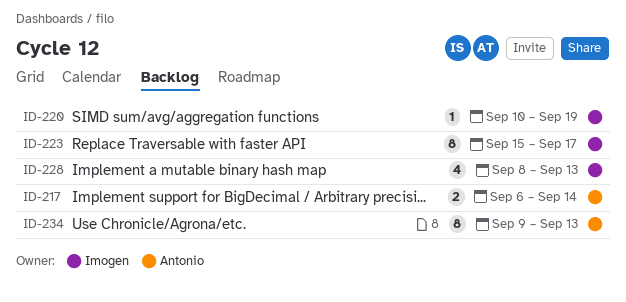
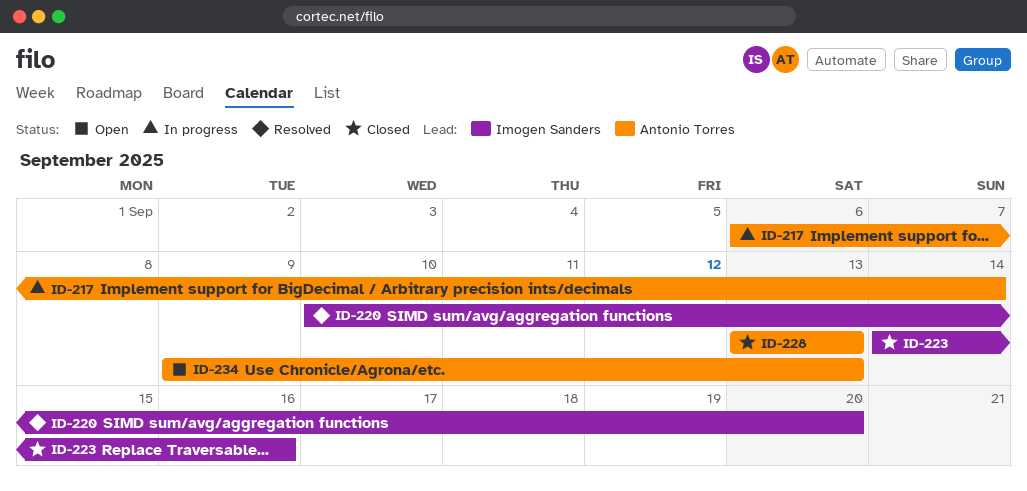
ID-220, due: Sep 19 -> Sep 20
ID-223, start: Sep 15 -> Sep 14
ID-223, due: Sep 17 -> Sep 16
ID-228, owner: Imogen Sanders -> Antonio Torres
ID-228, start: Sep 8 -> Sep 13

